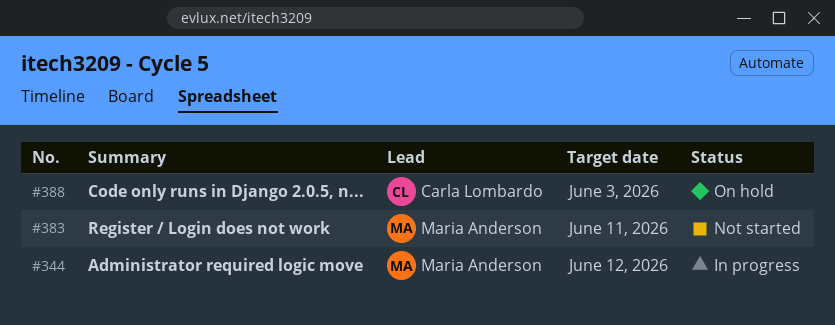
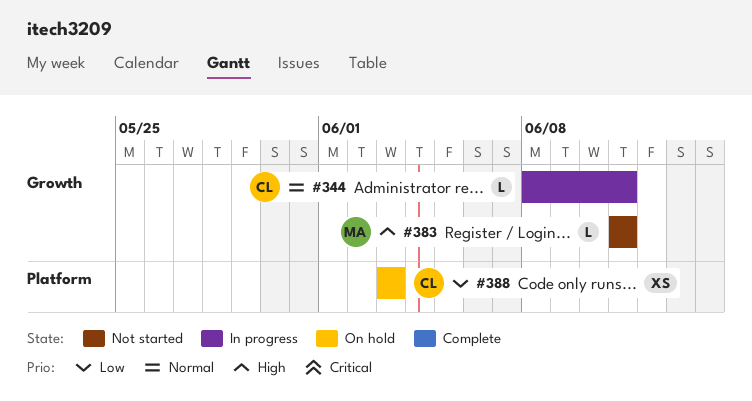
#344, owner: Maria Anderson -> Carla Lombardo
#344, due: Jun 12 -> Jun 11

